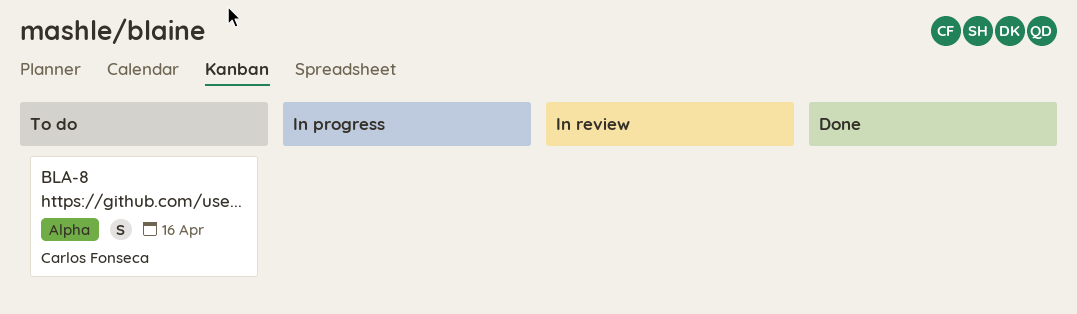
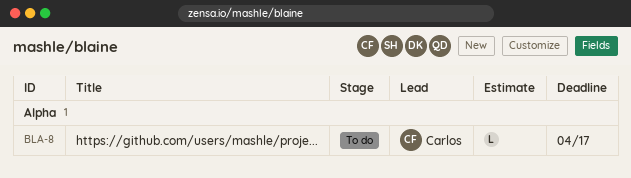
BLA-8, estimate: S -> L
BLA-8, due: Apr 16 -> Apr 17

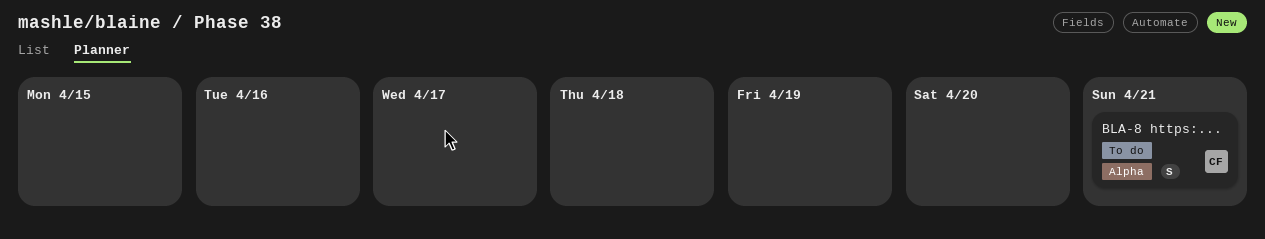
BLA-8, estimate: L -> S
BLA-8, due: Apr 17 -> Apr 21

